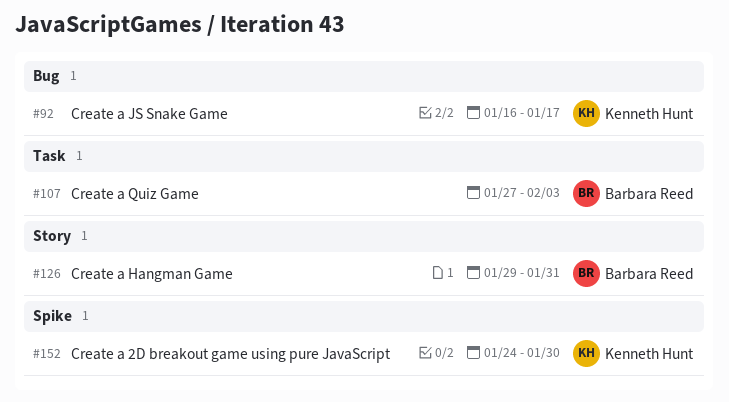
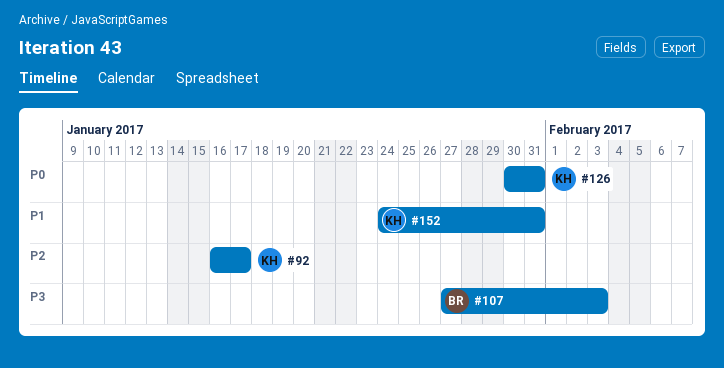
#126, owner: Barbara Reed -> Kenneth Hunt
#126, start: Jan 29 -> Jan 30
#152, due: Jan 30 -> Jan 31

